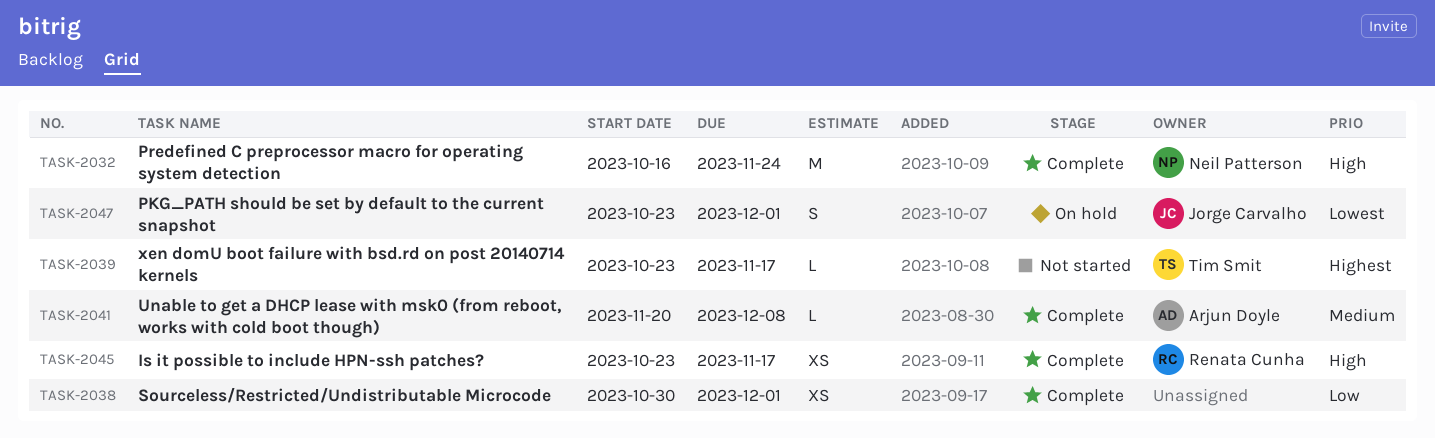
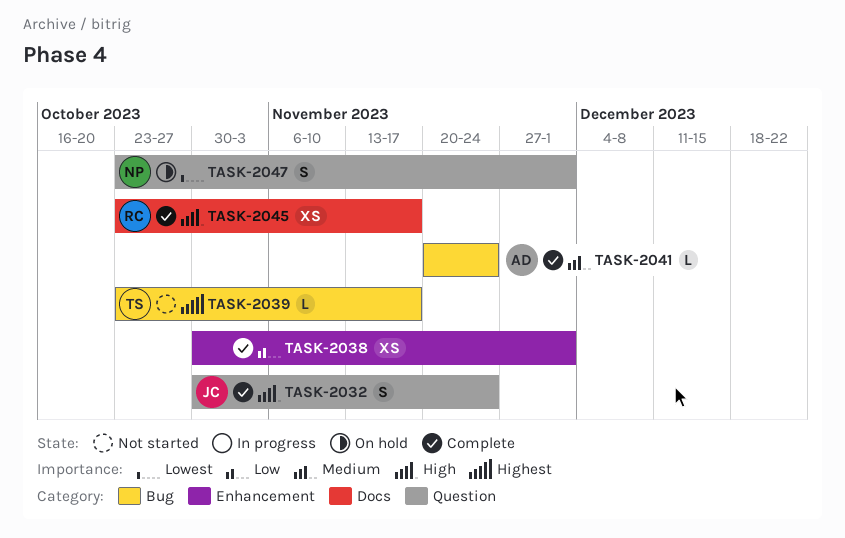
TASK-2032, owner: Neil Patterson -> Jorge Carvalho
TASK-2032, estimate: M -> S
TASK-2032, start: Oct 16 -> Oct 30
TASK-2041, due: Dec 8 -> Nov 24
TASK-2047, owner: Jorge Carvalho -> Neil Patterson

